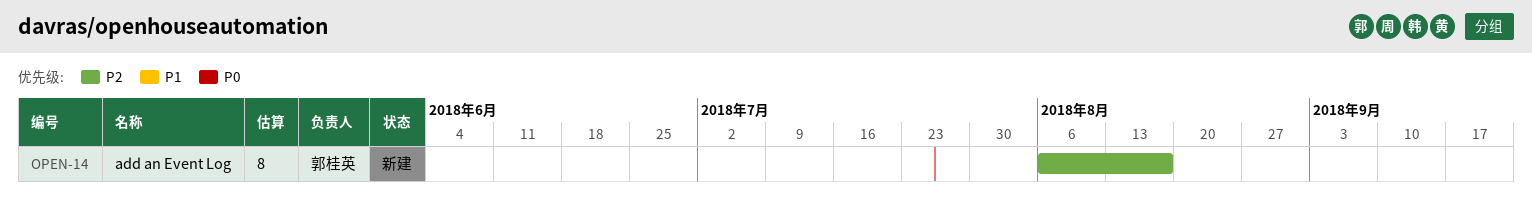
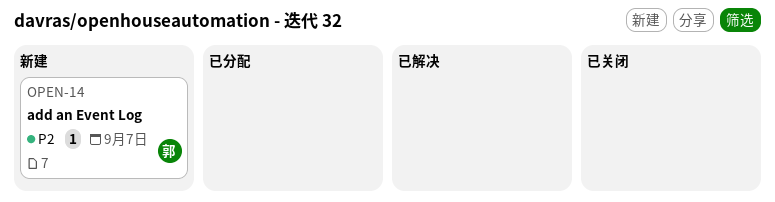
OPEN-14, estimate: 8 -> 1
OPEN-14, due: Aug 17 -> Sep 7

